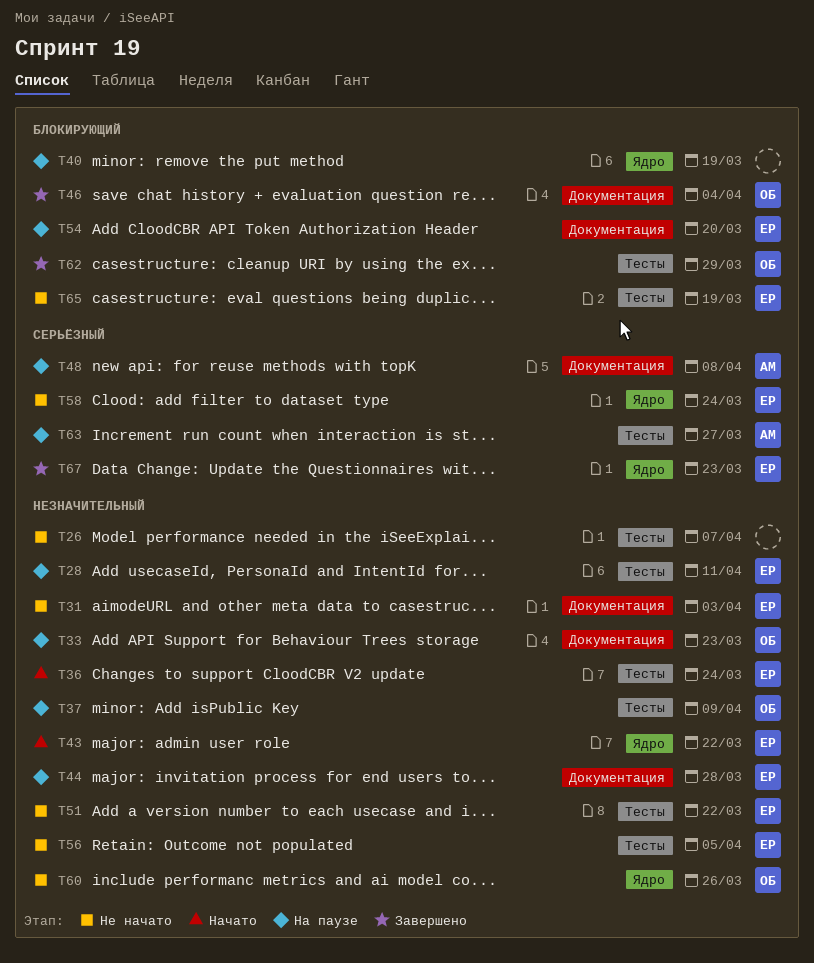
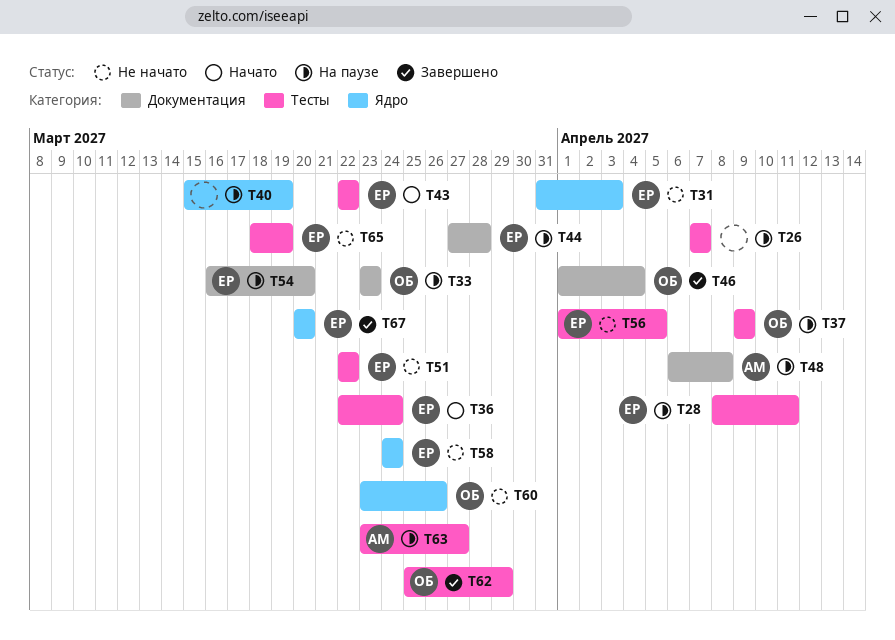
T26, status: Не начато -> На паузе
T31, label: Документация -> Ядро
T43, label: Ядро -> Тесты
T67, due: Mar 23 -> Mar 20

